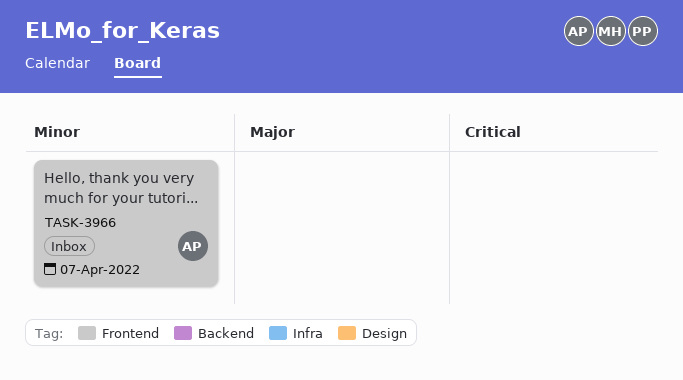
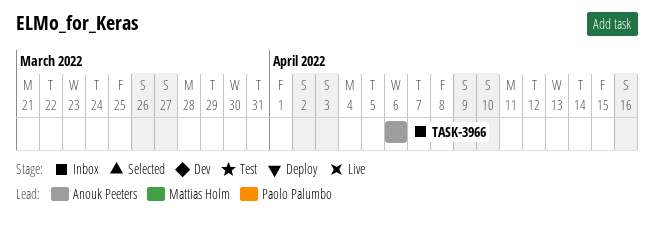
TASK-3966, due: Apr 7 -> Apr 6

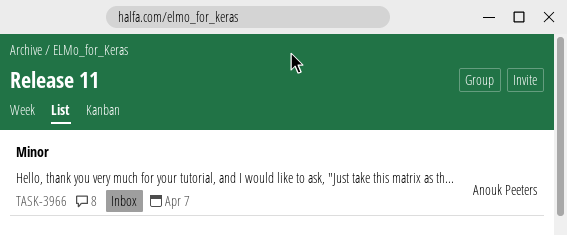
TASK-3966, due: Apr 6 -> Apr 7

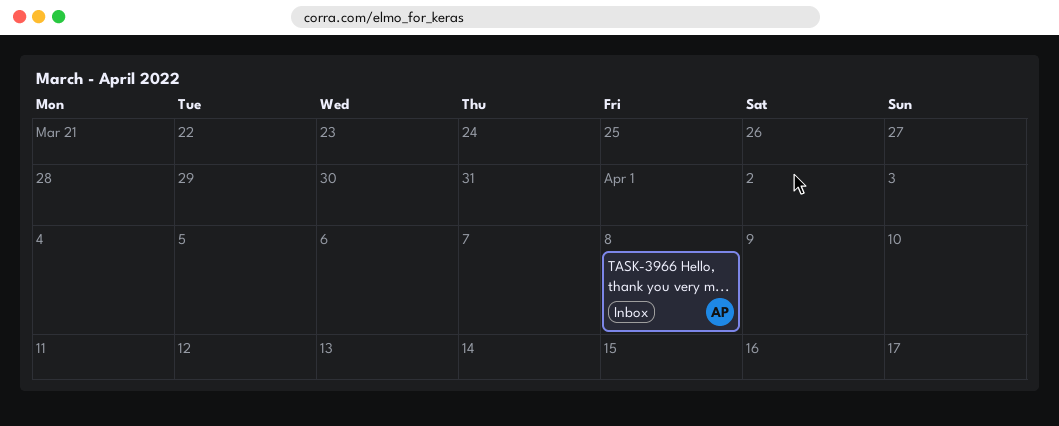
TASK-3966, due: Apr 7 -> Apr 8

